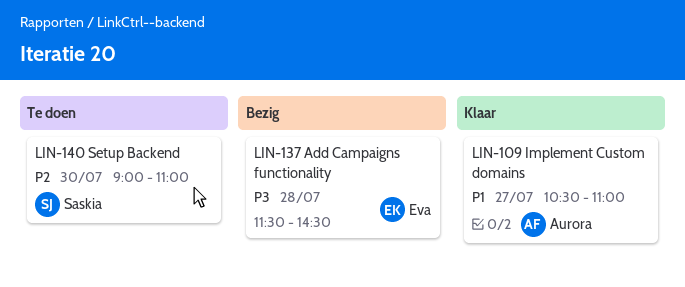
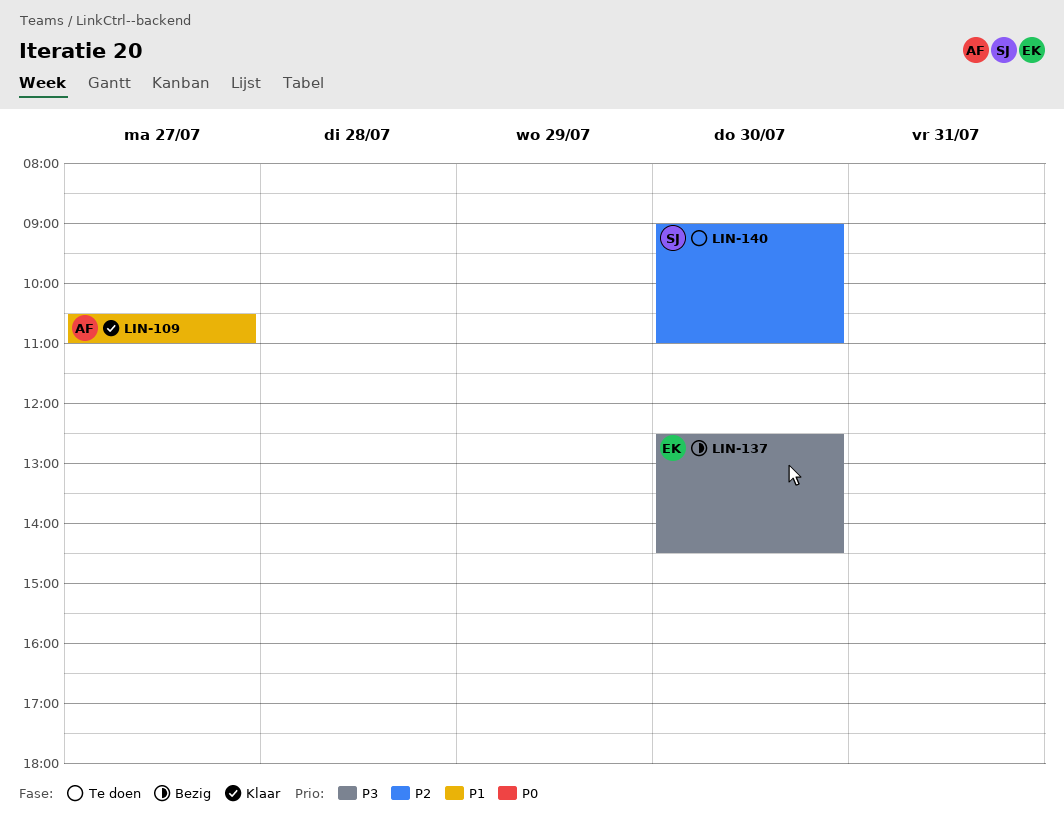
LIN-137, day: Jul 28 -> Jul 30
LIN-137, begins: 11:30 -> 12:30

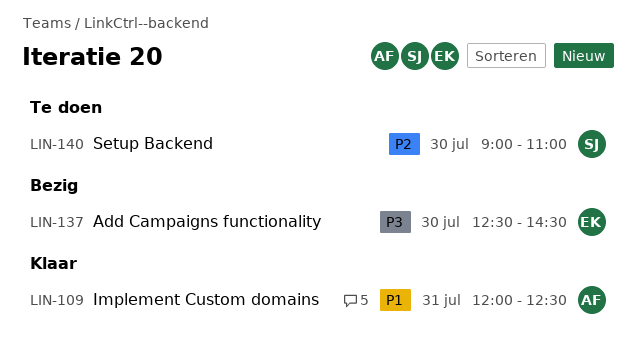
LIN-109, day: Jul 27 -> Jul 31
LIN-109, begins: 10:30 -> 12:00
LIN-109, ends: 11:00 -> 12:30

